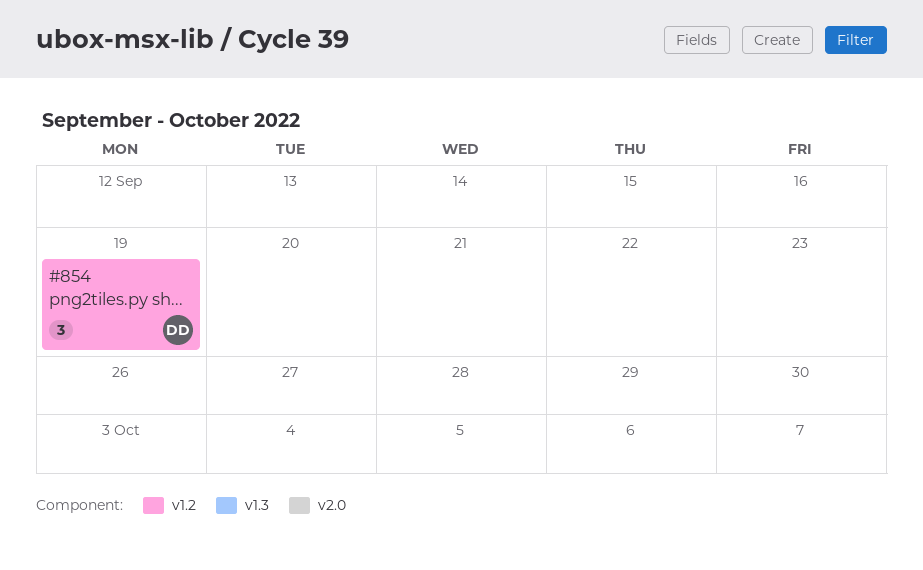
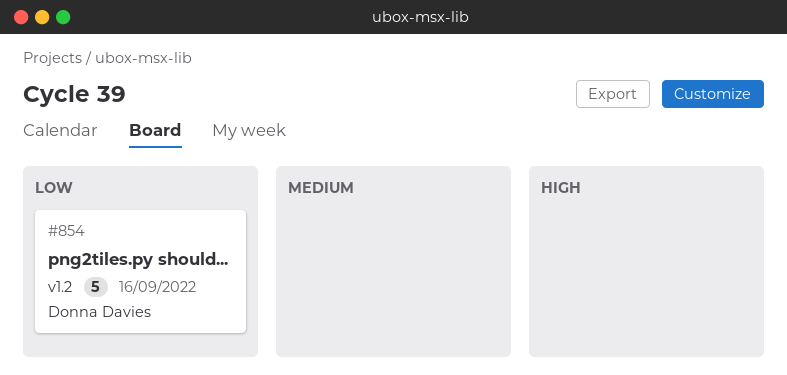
#854, estimate: 3 -> 5
#854, due: Sep 19 -> Sep 16

